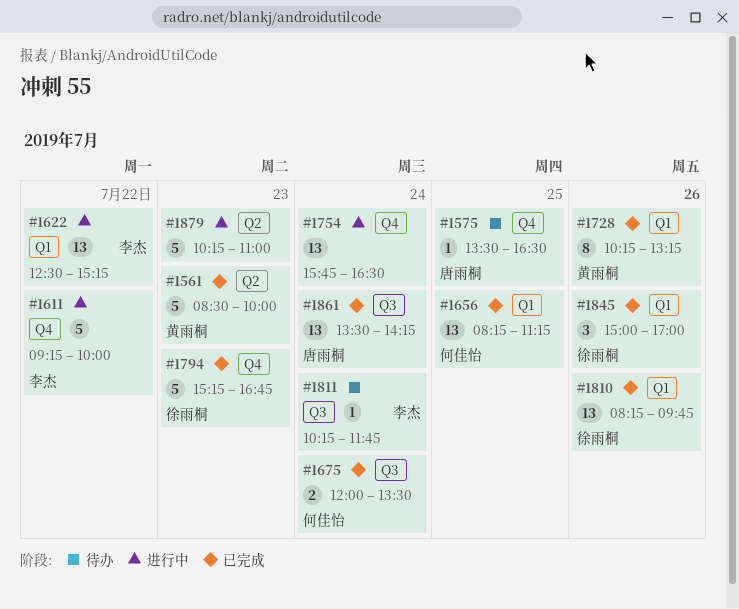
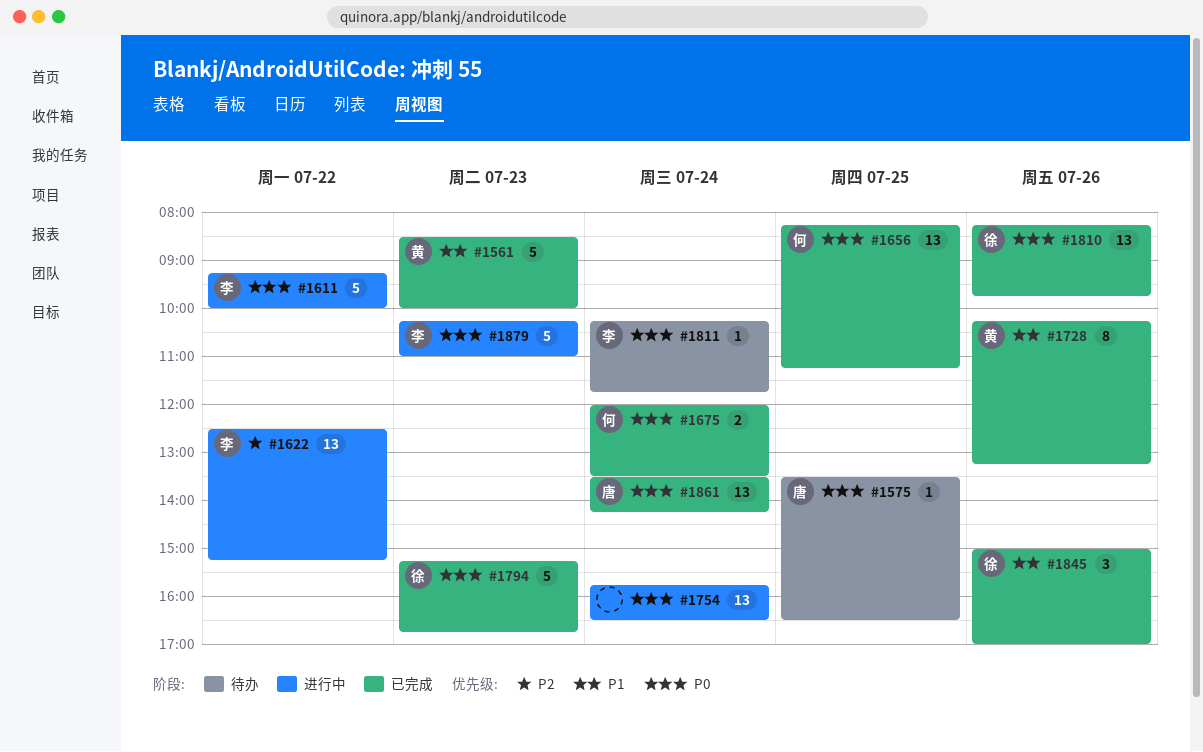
#1879, owner: none -> 李杰

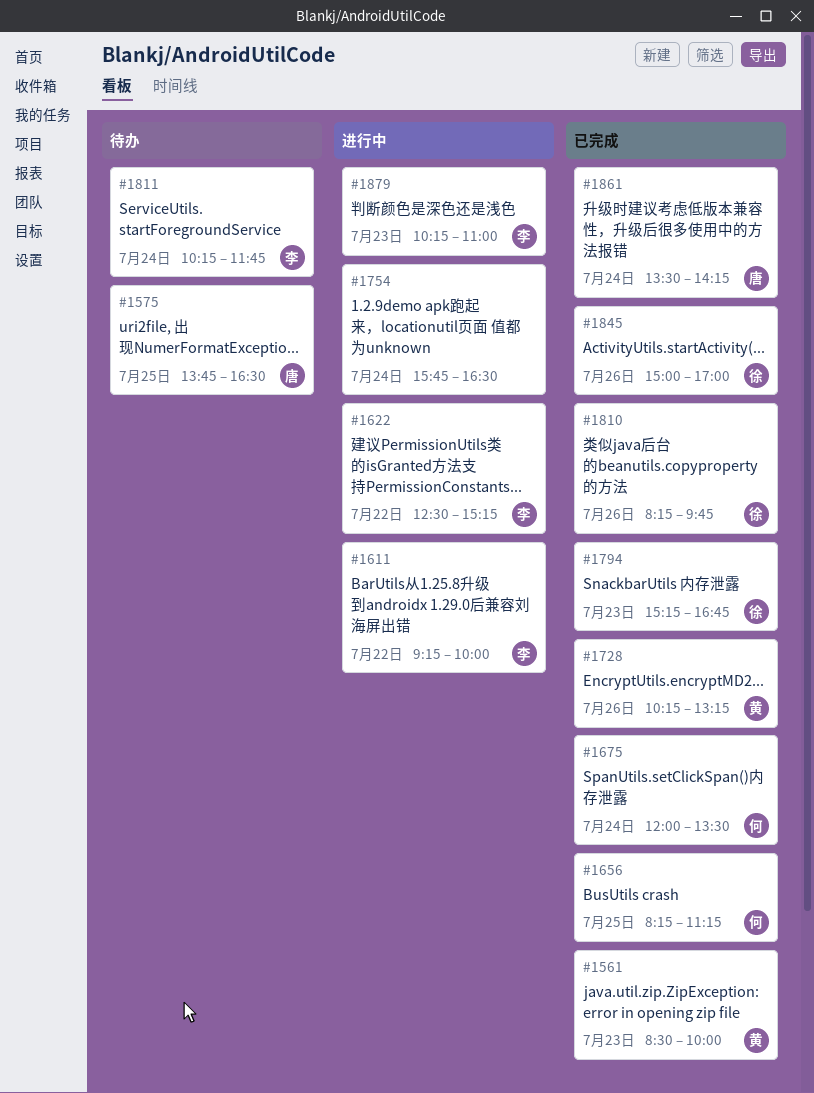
#1575, begins: 13:30 -> 13:45

